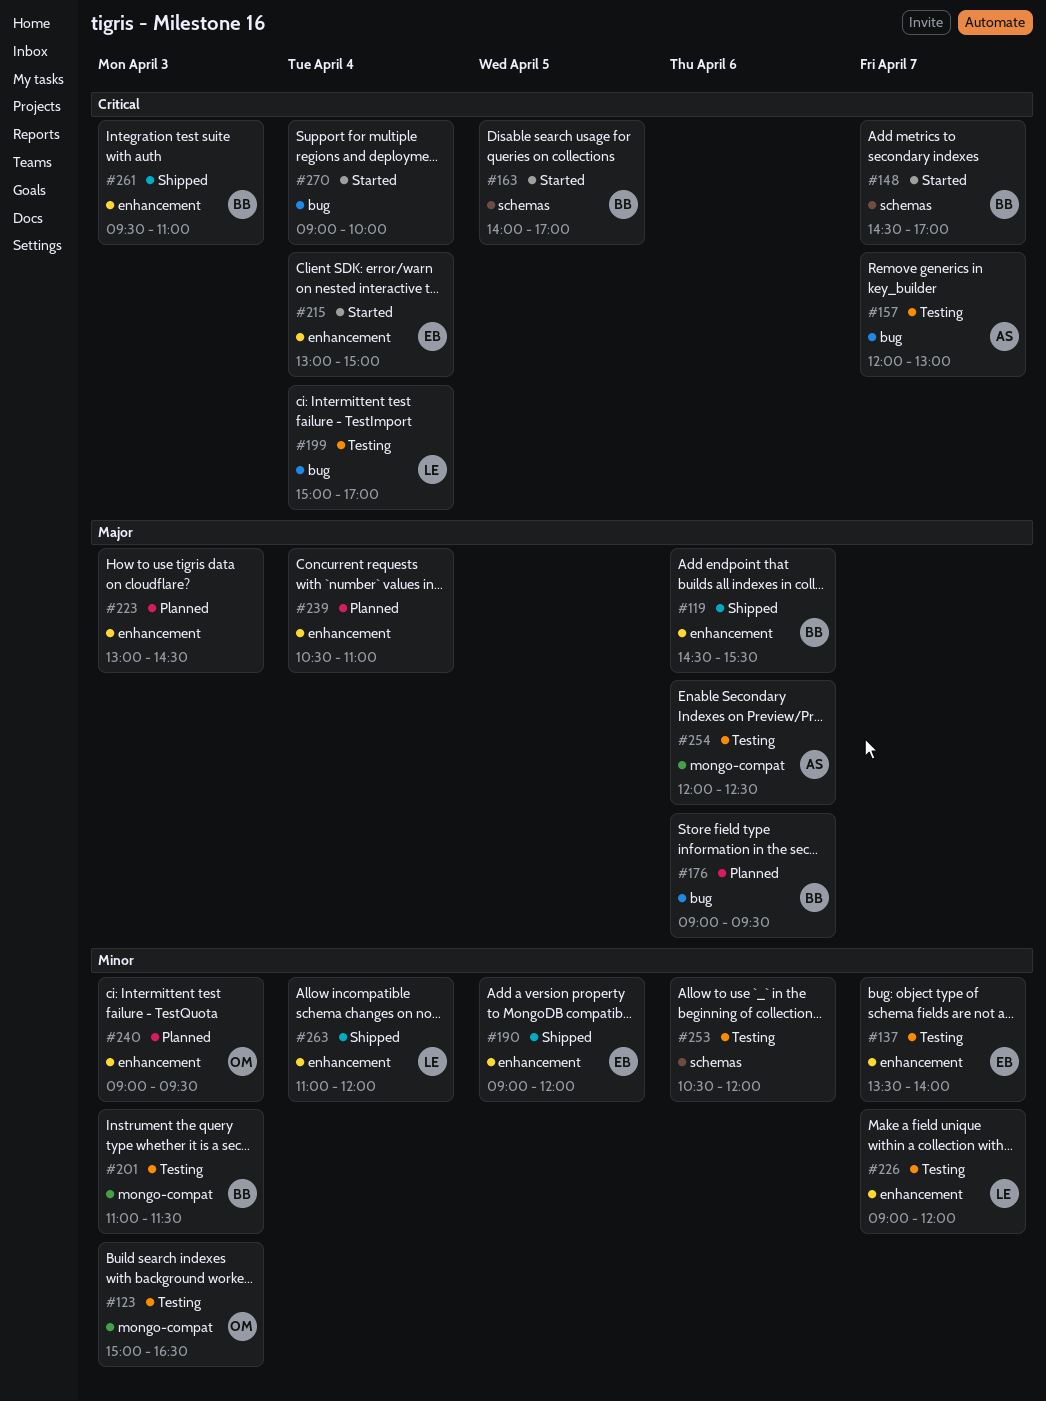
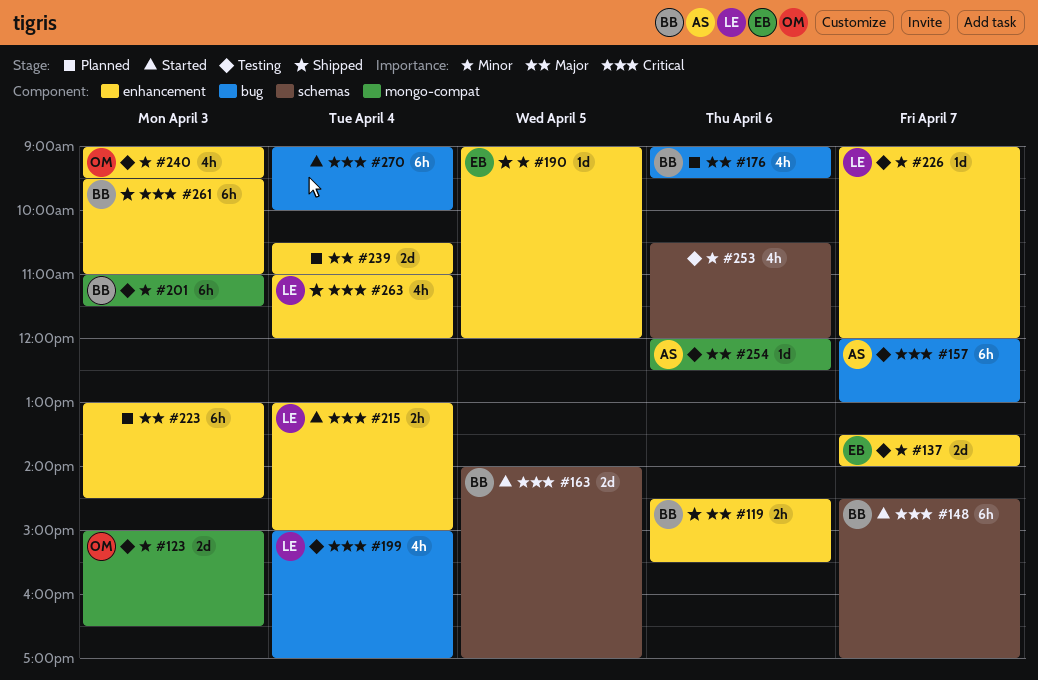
#215, owner: EB -> LE
#240, status: Planned -> Testing
#263, priority: Minor -> Critical

